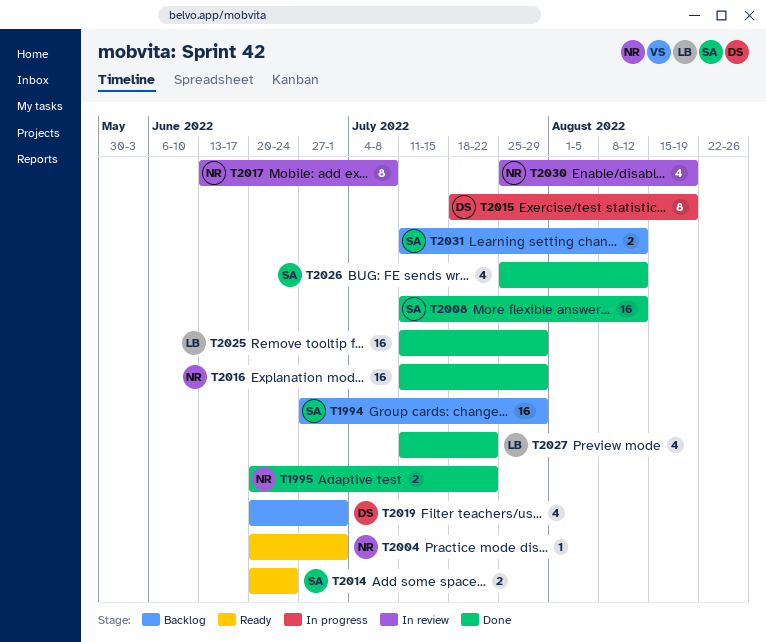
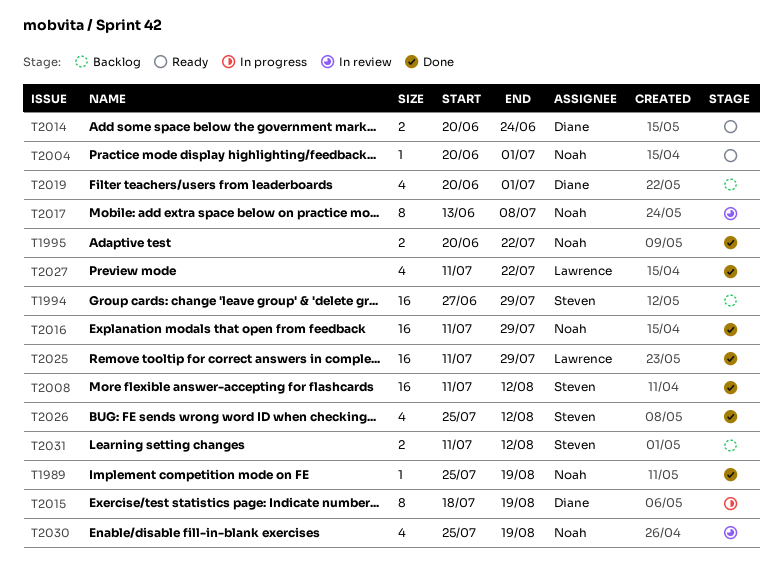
T1989: none -> present
T2014, owner: Steven -> Diane

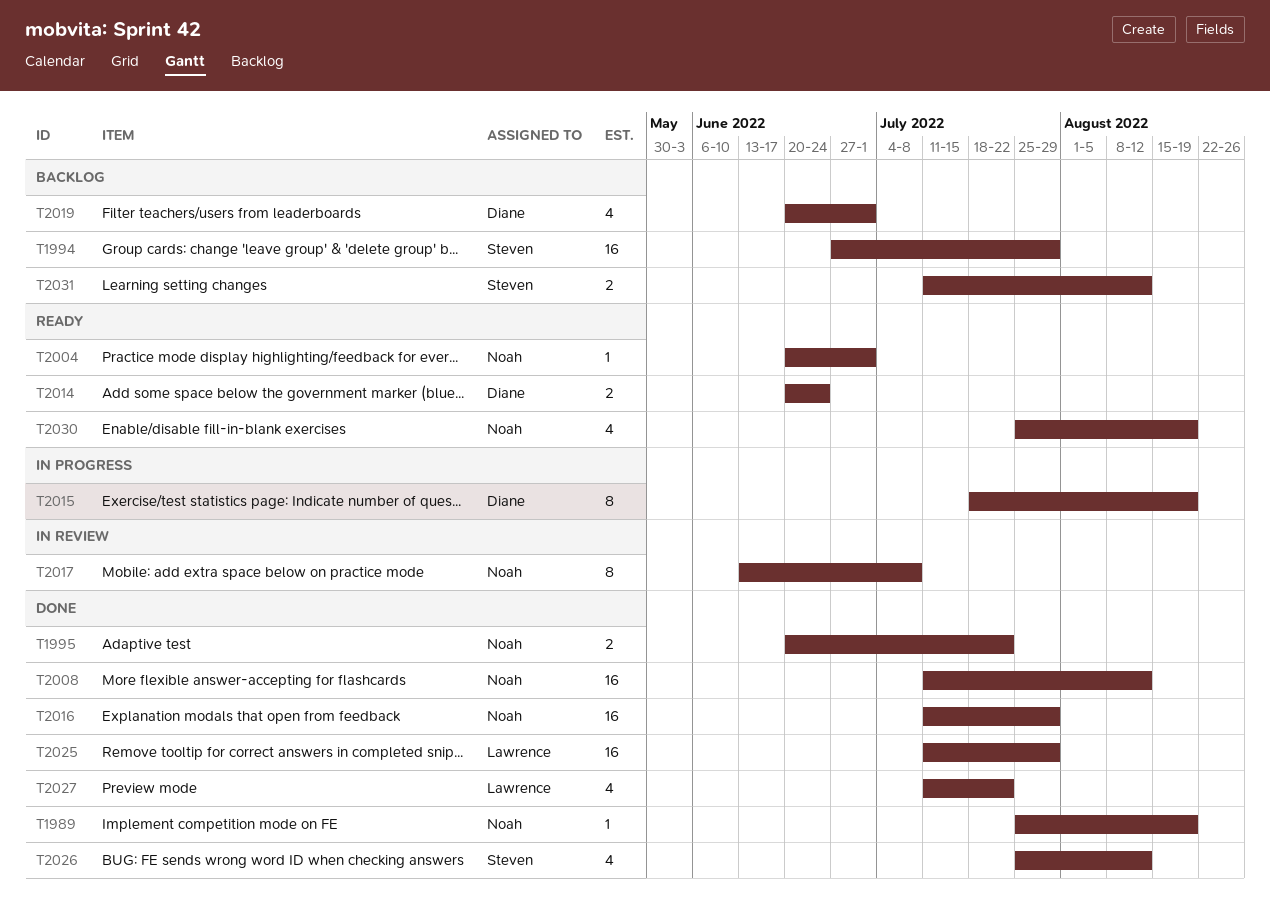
T2008, owner: Steven -> Noah
T2030, status: In review -> Ready

